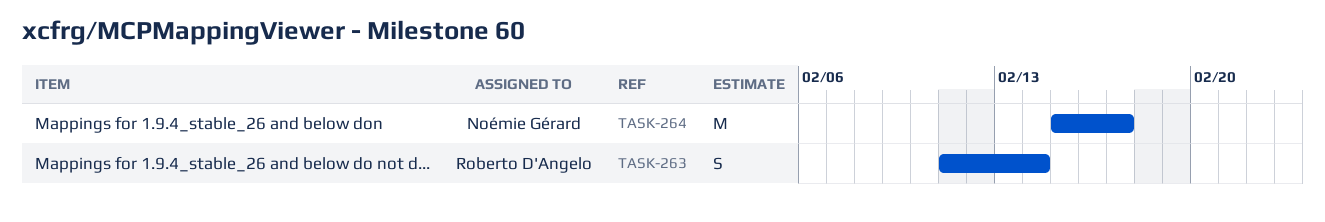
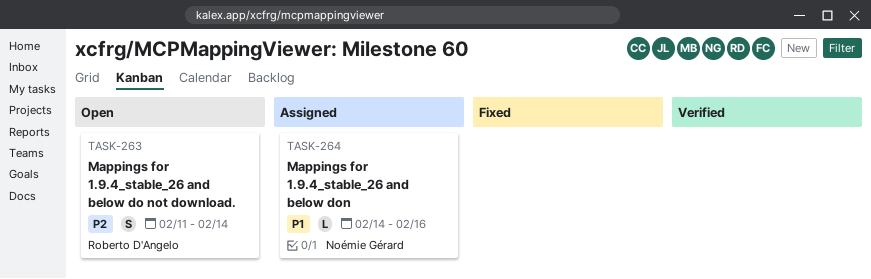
TASK-264, estimate: M -> L
TASK-264, start: Feb 15 -> Feb 14
TASK-264, due: Feb 17 -> Feb 16

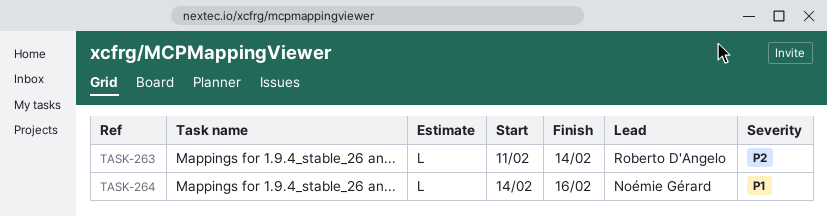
TASK-263, estimate: S -> L

